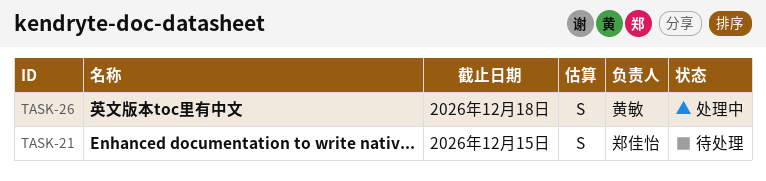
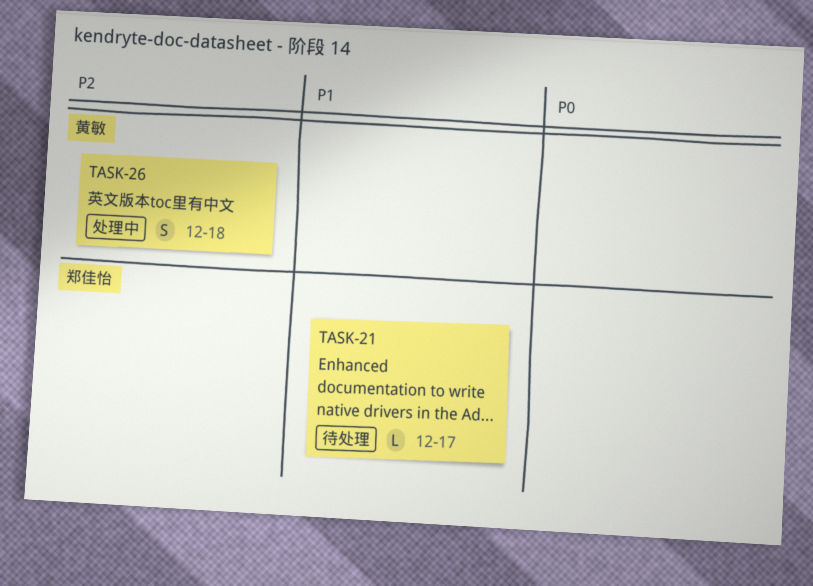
TASK-21, estimate: S -> L
TASK-21, due: Dec 15 -> Dec 17

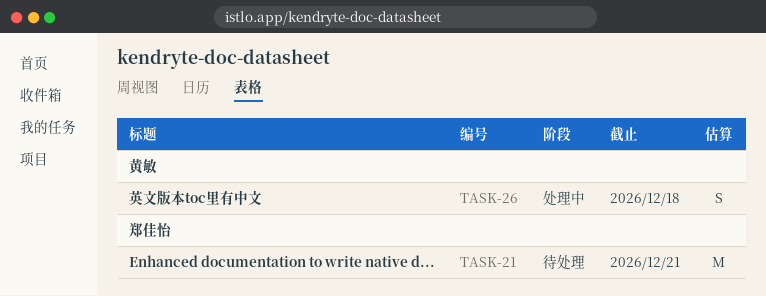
TASK-21, estimate: L -> M
TASK-21, due: Dec 17 -> Dec 21

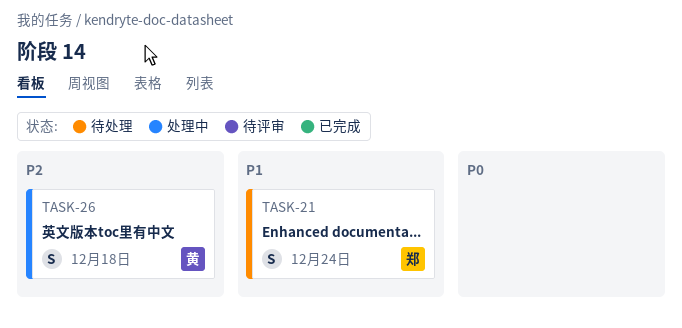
TASK-21, estimate: M -> S
TASK-21, due: Dec 21 -> Dec 24

